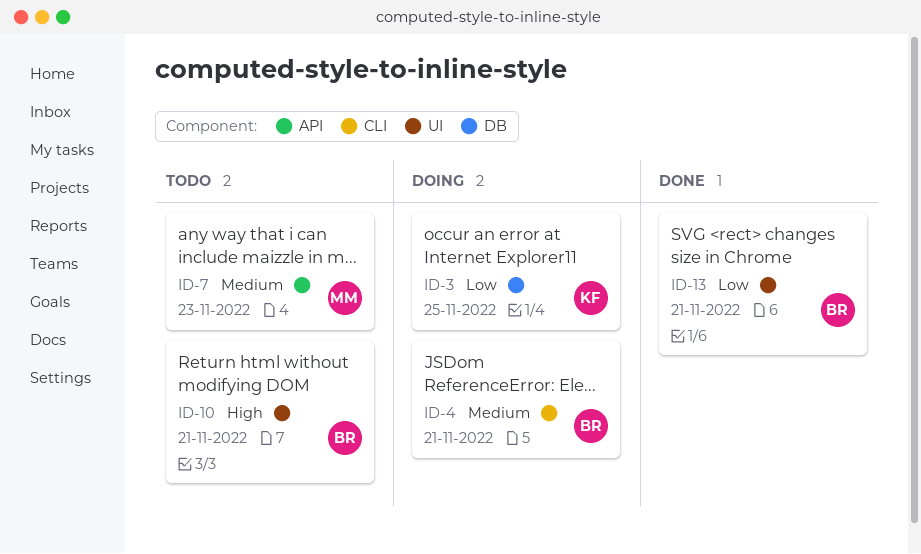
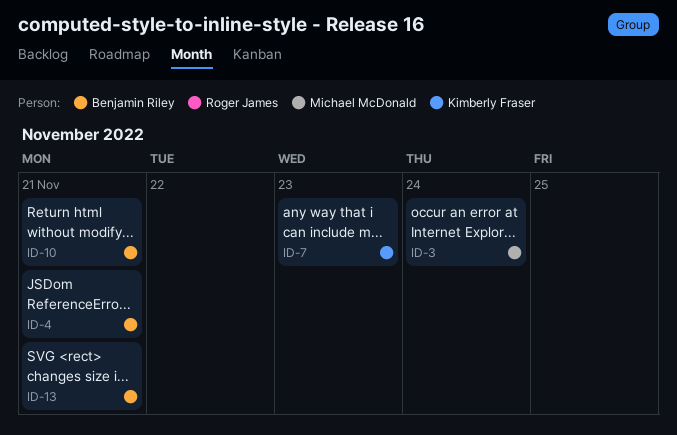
ID-3, owner: Kimberly Fraser -> Michael McDonald
ID-3, due: Nov 25 -> Nov 24
ID-7, owner: Michael McDonald -> Kimberly Fraser

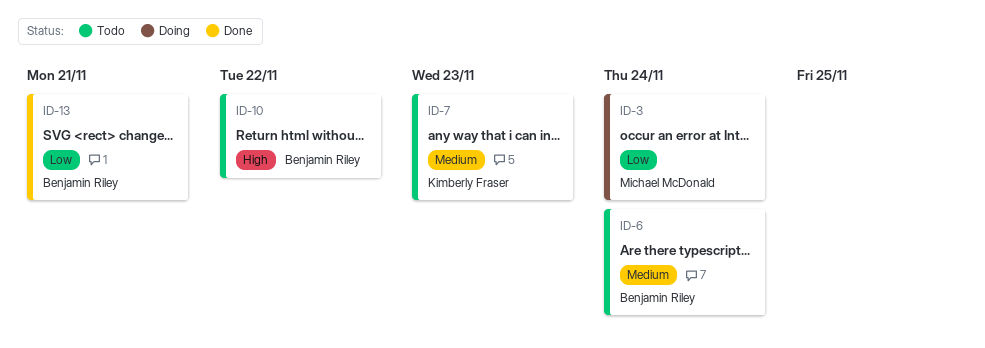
ID-4: present -> none
ID-6: none -> present
ID-10, due: Nov 21 -> Nov 22

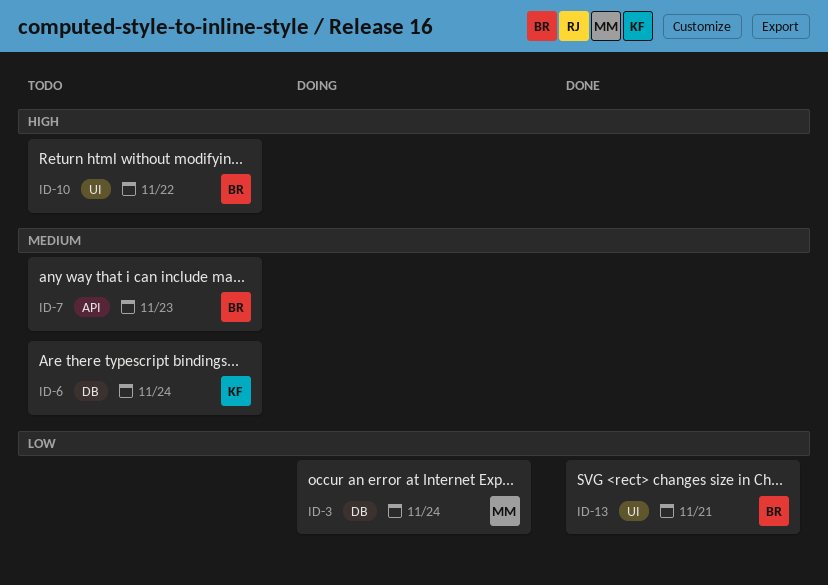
ID-6, owner: Benjamin Riley -> Kimberly Fraser
ID-7, owner: Kimberly Fraser -> Benjamin Riley

